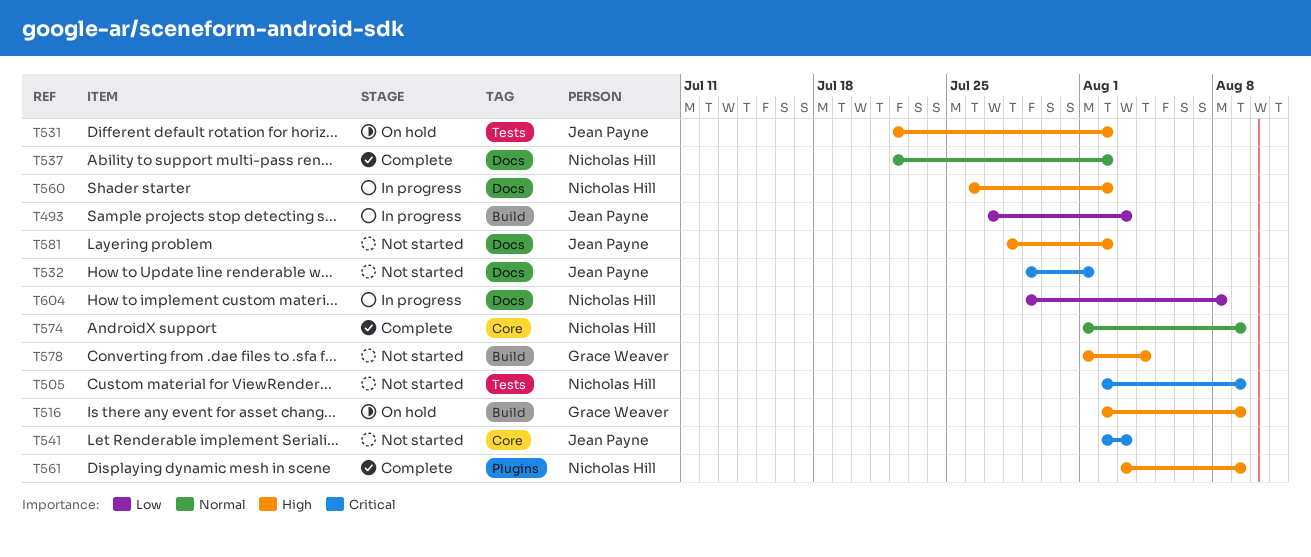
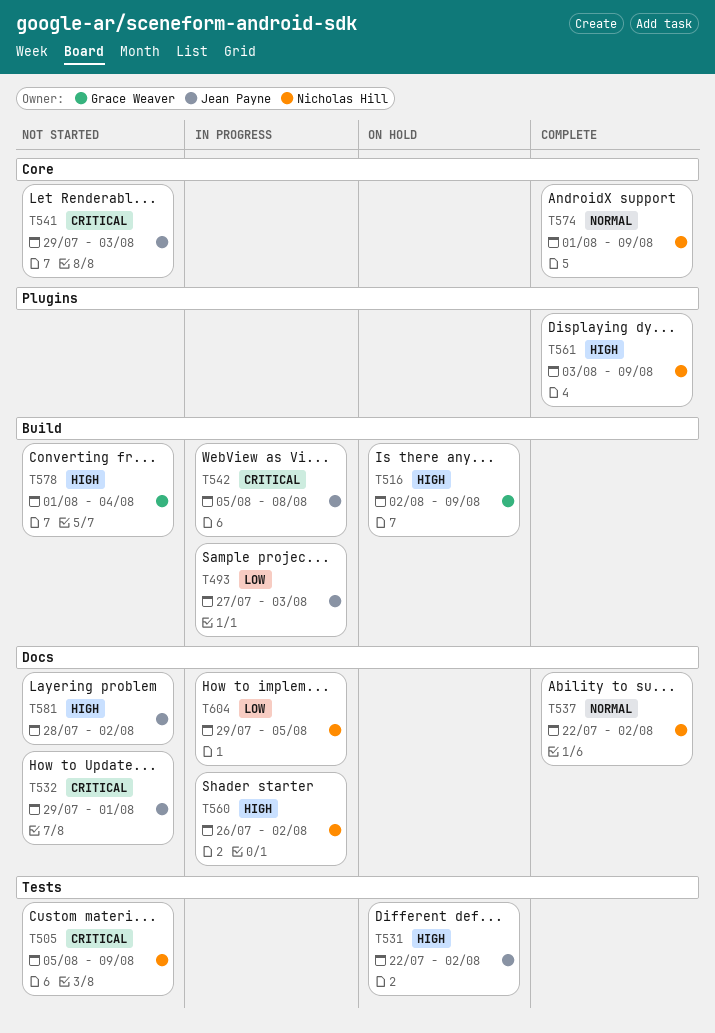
T505, start: Aug 2 -> Aug 5
T541, start: Aug 2 -> Jul 29
T542: none -> present
T604, due: Aug 8 -> Aug 5

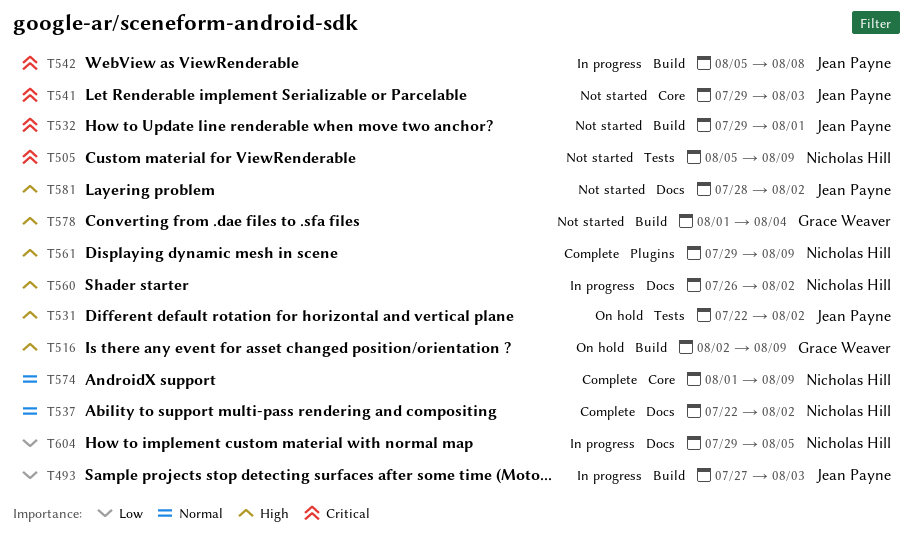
T532, label: Docs -> Build
T561, start: Aug 3 -> Jul 29

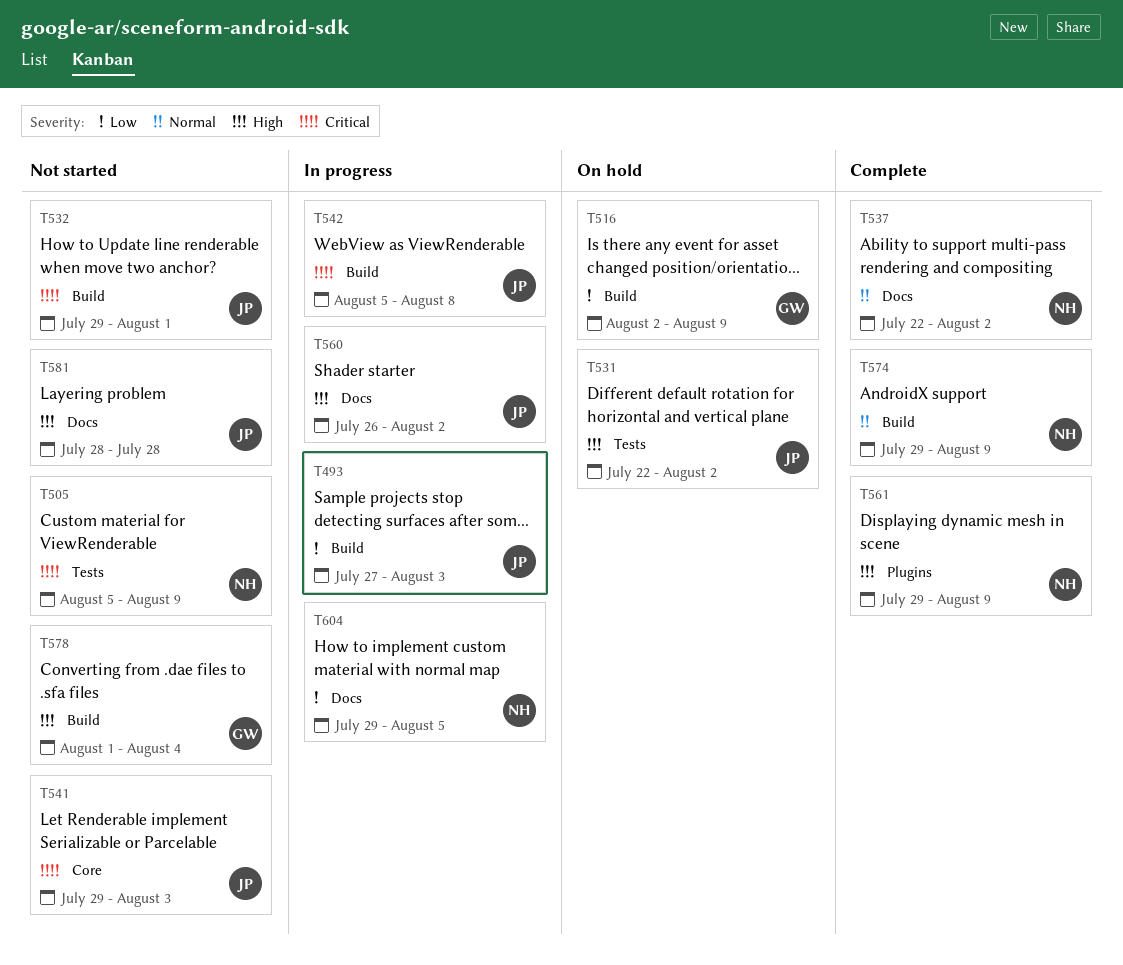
T516, priority: High -> Low
T560, owner: Nicholas Hill -> Jean Payne
T574, label: Core -> Build
T574, start: Aug 1 -> Jul 29
T581, due: Aug 2 -> Jul 28

